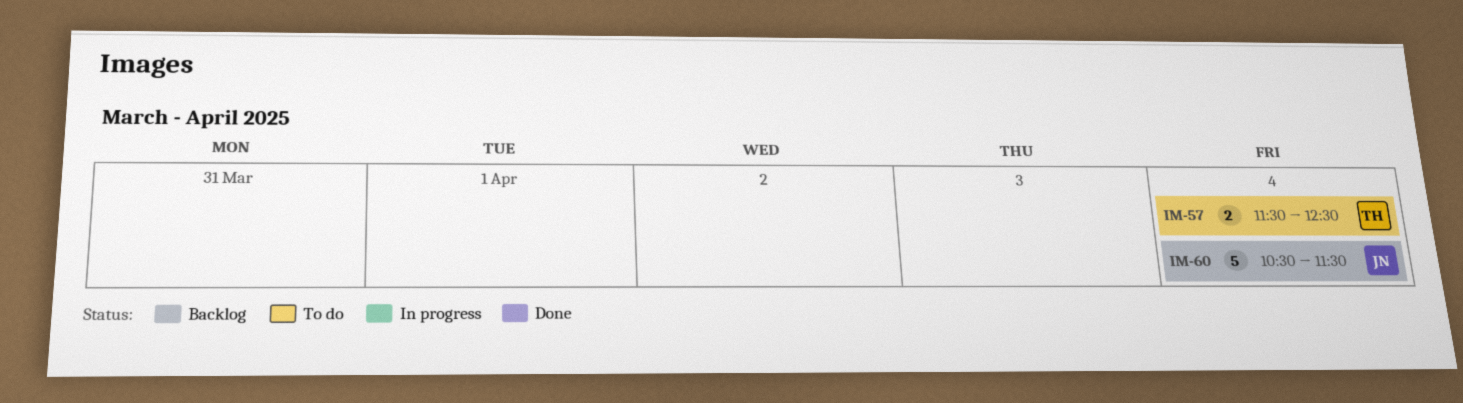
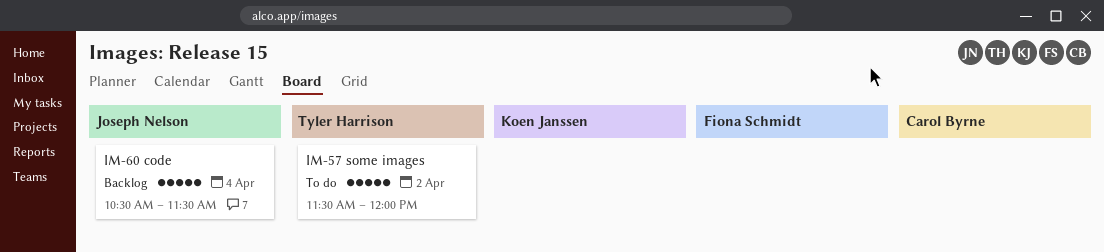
IM-57, estimate: 2 -> 5
IM-57, day: Apr 4 -> Apr 2
IM-57, ends: 12:30 -> 12:00

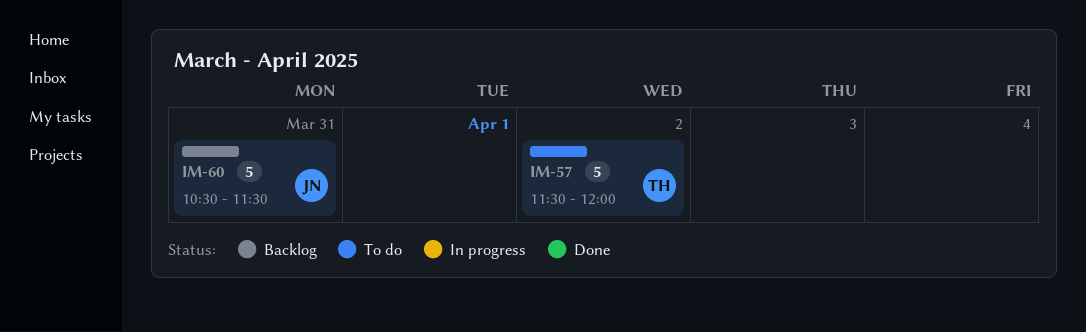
IM-60, day: Apr 4 -> Mar 31

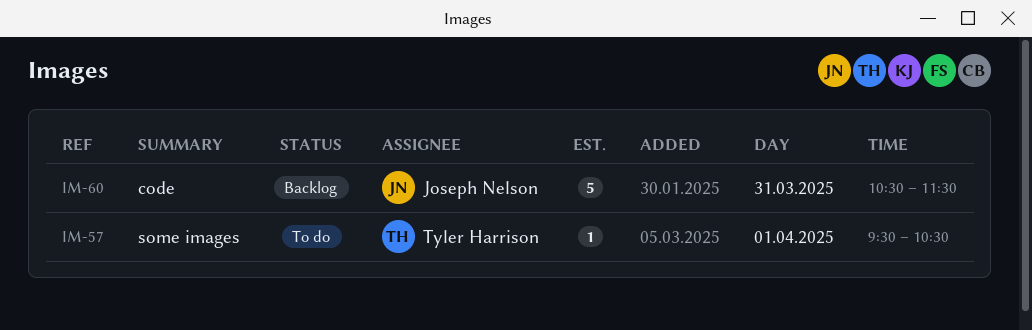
IM-57, estimate: 5 -> 1
IM-57, day: Apr 2 -> Apr 1
IM-57, begins: 11:30 -> 09:30
IM-57, ends: 12:00 -> 10:30

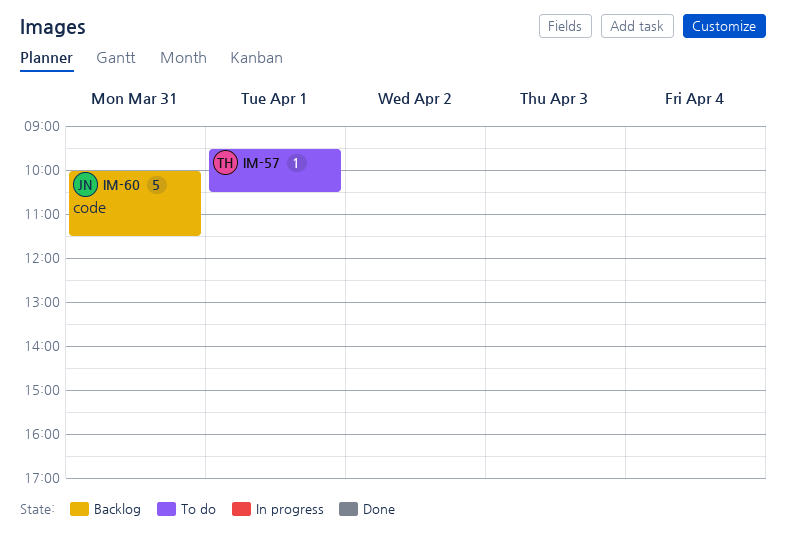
IM-60, begins: 10:30 -> 10:00

